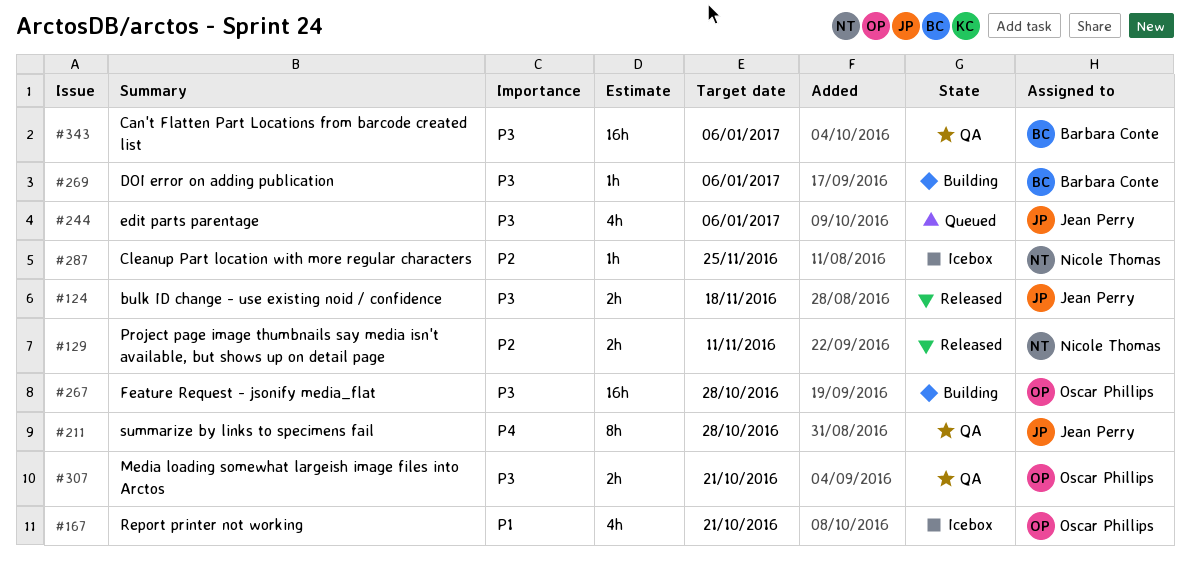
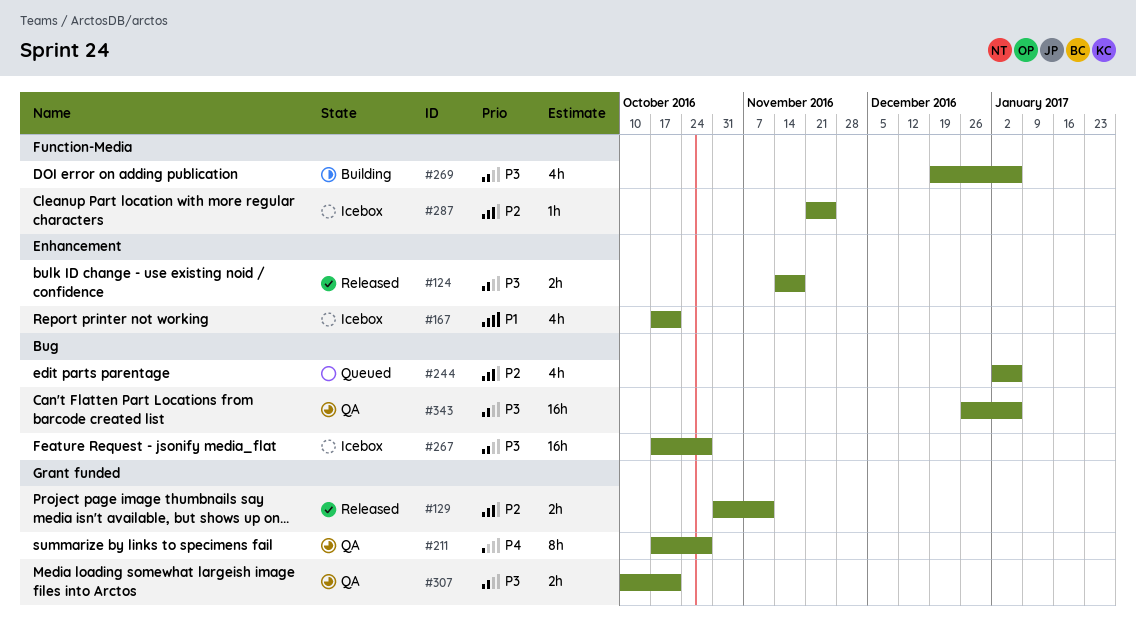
#244, priority: P3 -> P2
#267, status: Building -> Icebox
#269, estimate: 1h -> 4h

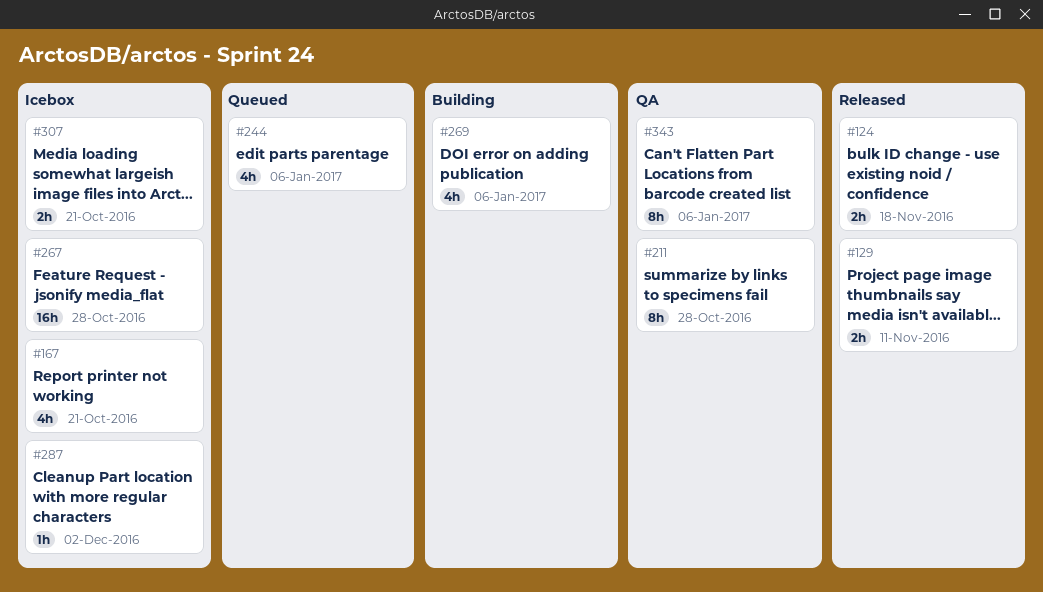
#287, due: Nov 25 -> Dec 2
#307, status: QA -> Icebox
#343, estimate: 16h -> 8h

